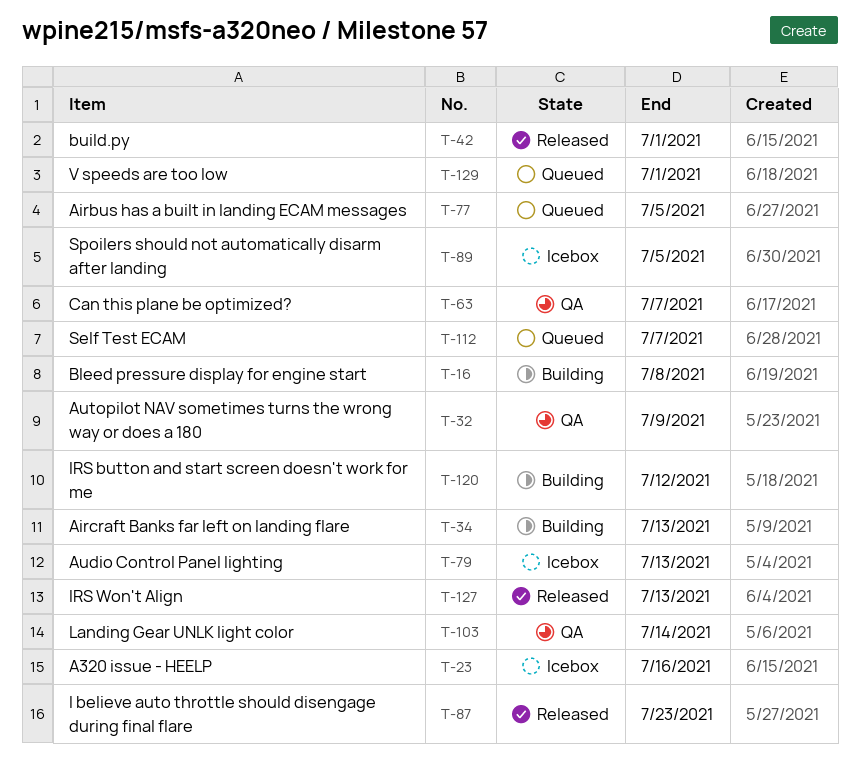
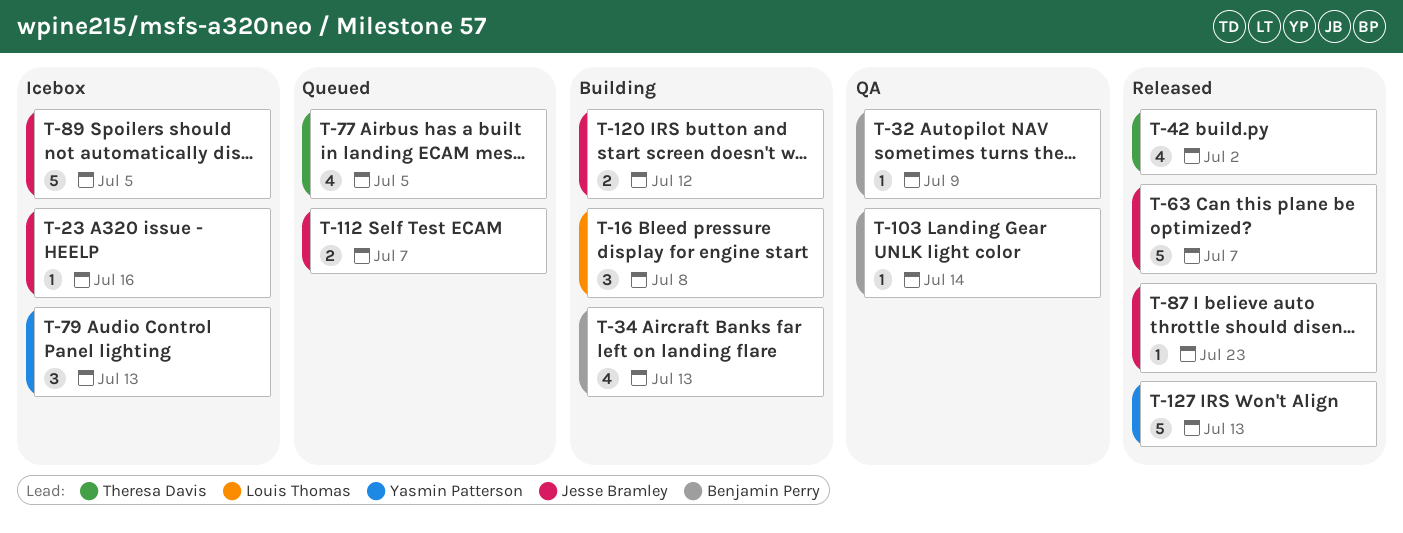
T-42, due: Jul 1 -> Jul 2
T-63, status: QA -> Released
T-129: present -> none

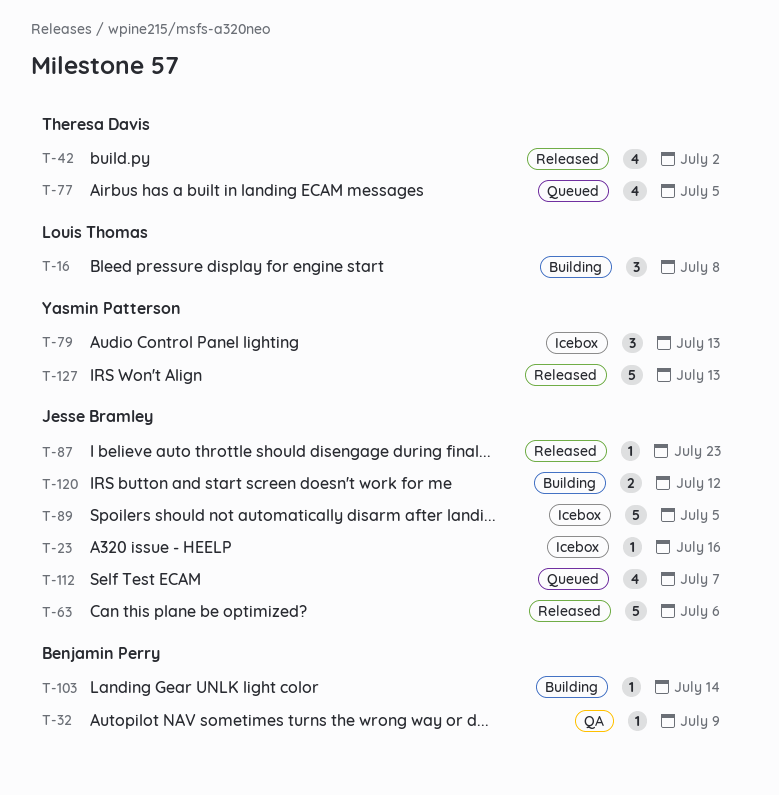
T-34: present -> none
T-63, due: Jul 7 -> Jul 6
T-103, status: QA -> Building
T-112, estimate: 2 -> 4

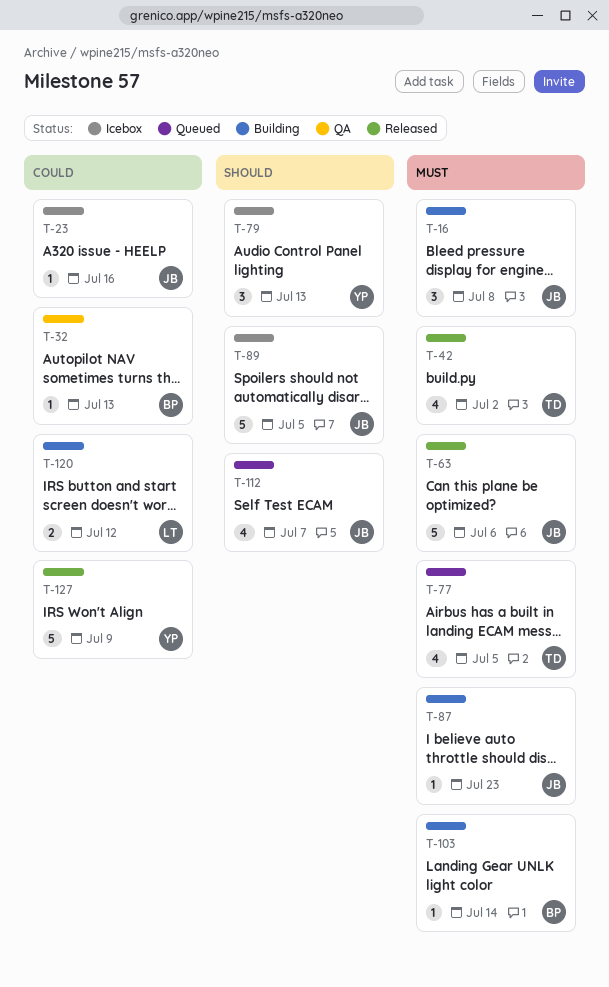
T-16, owner: Louis Thomas -> Jesse Bramley
T-32, due: Jul 9 -> Jul 13
T-87, status: Released -> Building
T-120, owner: Jesse Bramley -> Louis Thomas
T-127, due: Jul 13 -> Jul 9

